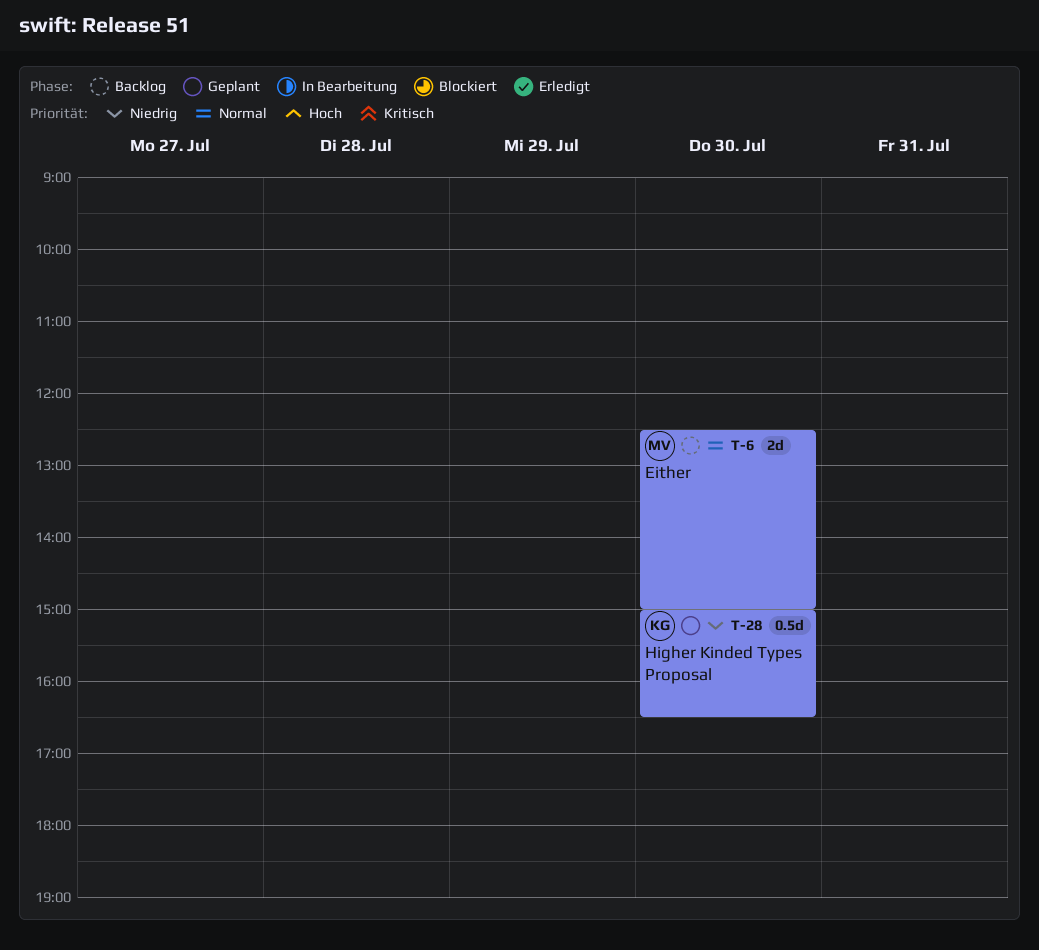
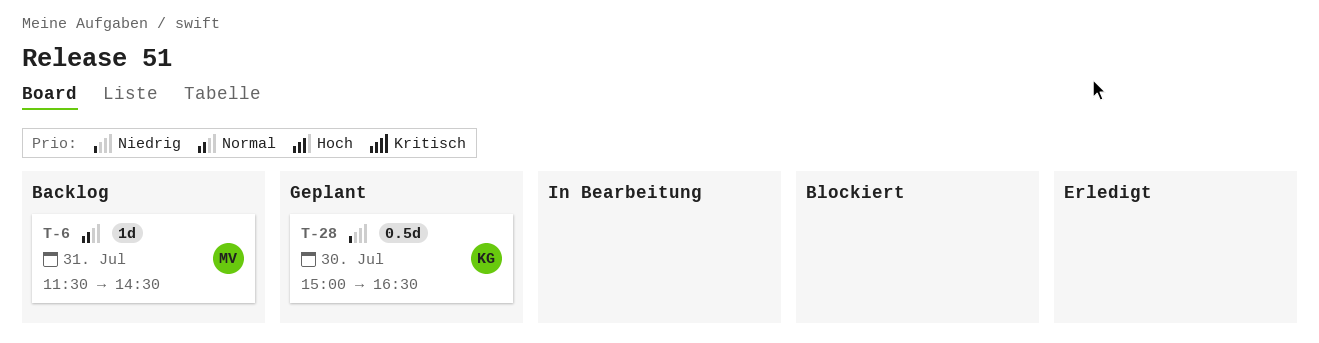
T-6, estimate: 2d -> 1d
T-6, day: Jul 30 -> Jul 31
T-6, begins: 12:30 -> 11:30
T-6, ends: 15:00 -> 14:30

